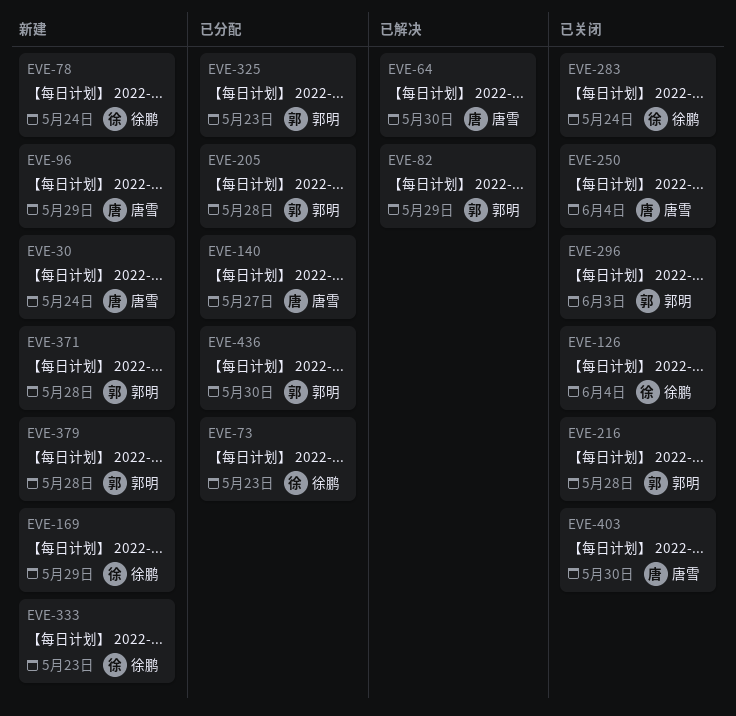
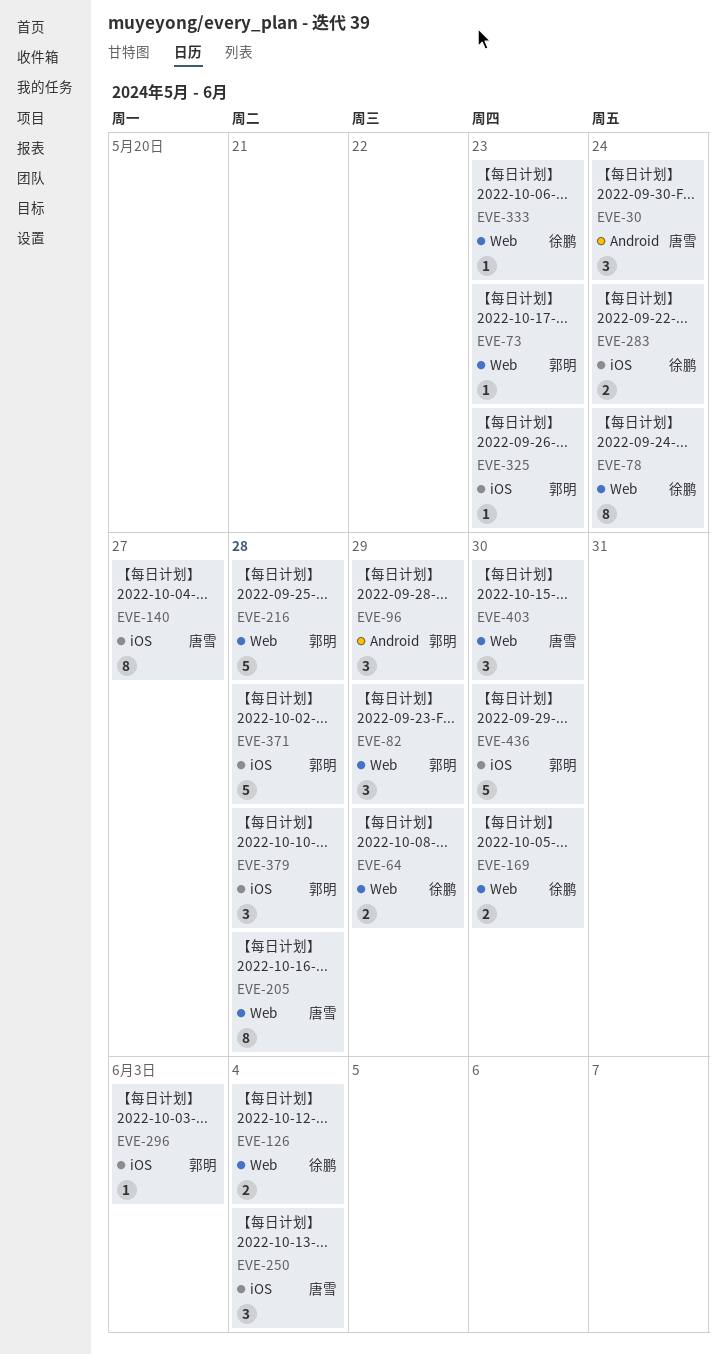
EVE-64, owner: 唐雪 -> 徐鹏
EVE-64, due: May 30 -> May 29
EVE-73, owner: 徐鹏 -> 郭明
EVE-96, owner: 唐雪 -> 郭明
EVE-169, due: May 29 -> May 30
EVE-205, owner: 郭明 -> 唐雪

